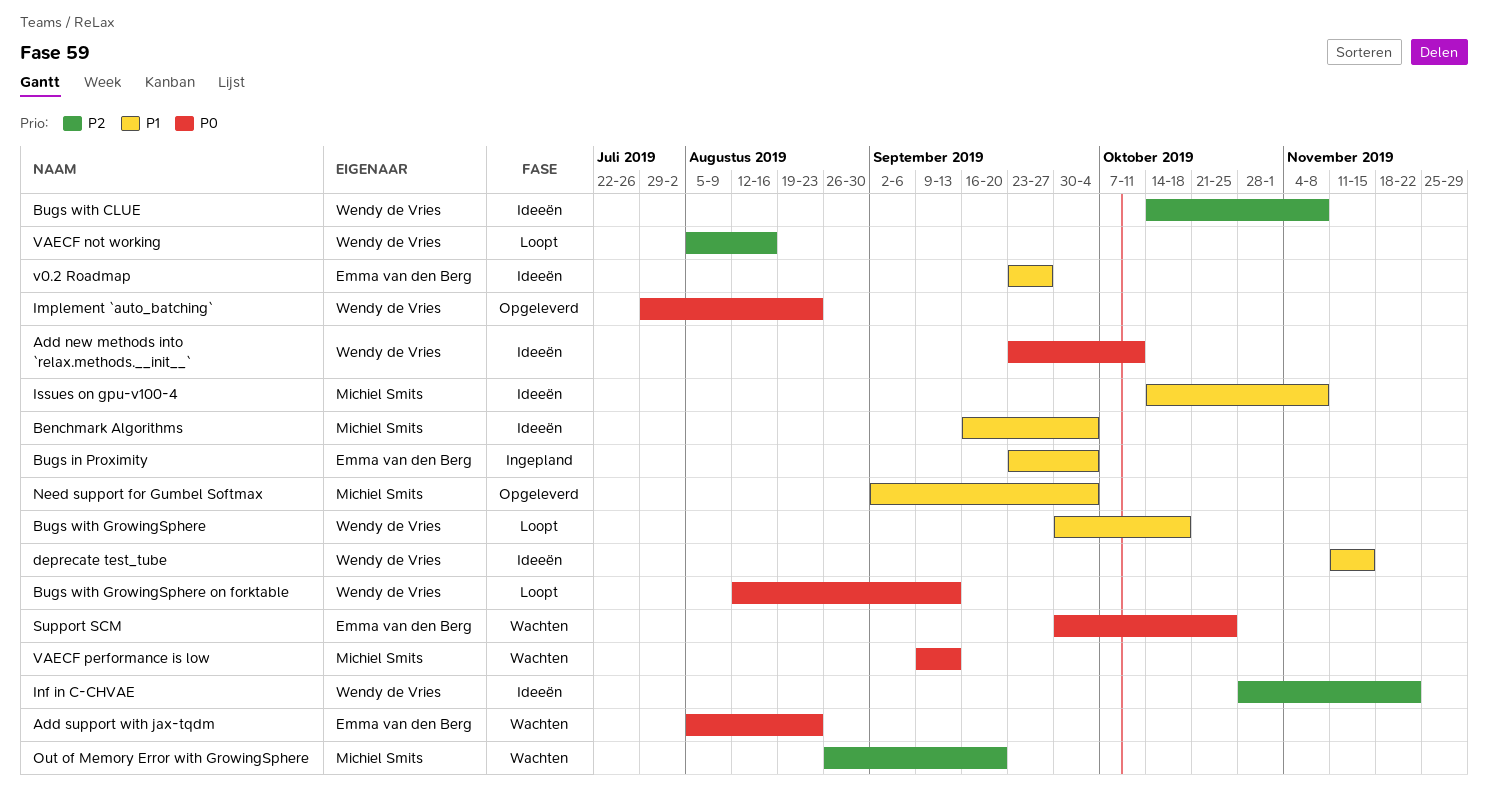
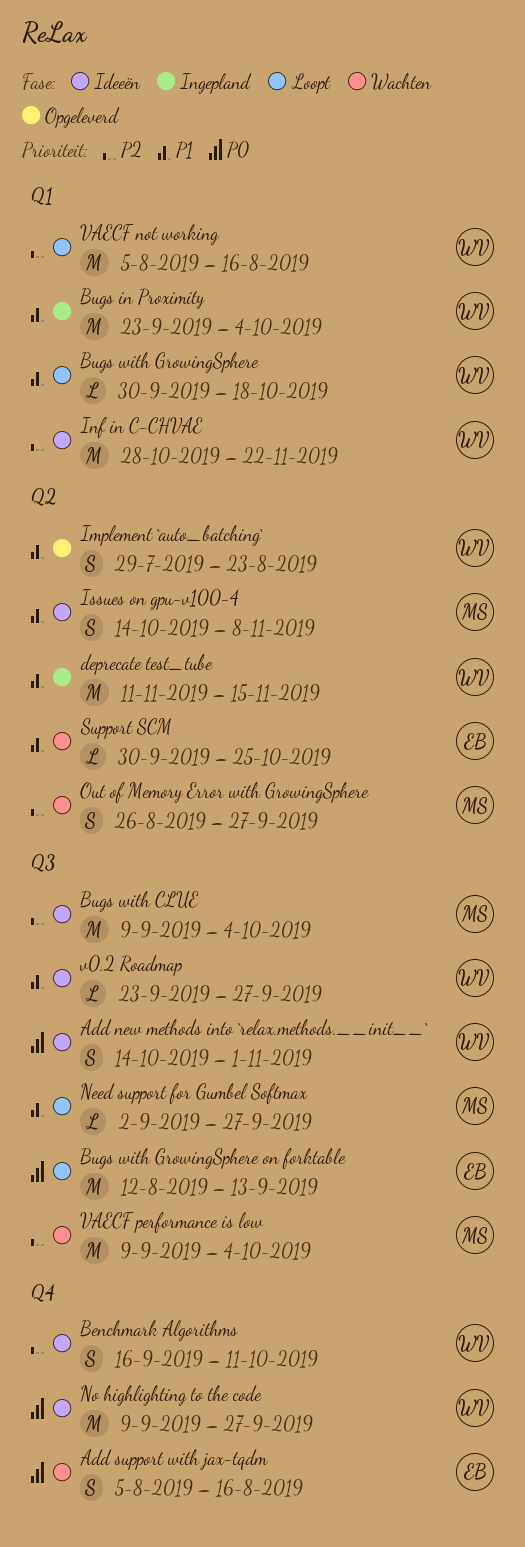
Add new methods into `relax.methods.__init__`, start: Sep 23 -> Oct 14
Add new methods into `relax.methods.__init__`, due: Oct 11 -> Nov 1
Add support with jax-tqdm, due: Aug 23 -> Aug 16
Benchmark Algorithms, owner: Michiel Smits -> Wendy de Vries
Benchmark Algorithms, priority: P1 -> P2
Benchmark Algorithms, due: Oct 4 -> Oct 11
Bugs in Proximity, owner: Emma van den Berg -> Wendy de Vries
Bugs with CLUE, owner: Wendy de Vries -> Michiel Smits
Bugs with CLUE, start: Oct 14 -> Sep 9
Bugs with CLUE, due: Nov 8 -> Oct 4
Bugs with GrowingSphere on forktable, owner: Wendy de Vries -> Emma van den Berg
deprecate test_tube, status: Ideeën -> Ingepland
Implement `auto_batching`, priority: P0 -> P1
Need support for Gumbel Softmax, status: Opgeleverd -> Loopt
Need support for Gumbel Softmax, due: Oct 4 -> Sep 27
No highlighting to the code: none -> present
Out of Memory Error with GrowingSphere, due: Sep 20 -> Sep 27
Support SCM, priority: P0 -> P1
v0.2 Roadmap, owner: Emma van den Berg -> Wendy de Vries
VAECF performance is low, priority: P0 -> P2
VAECF performance is low, due: Sep 13 -> Oct 4

